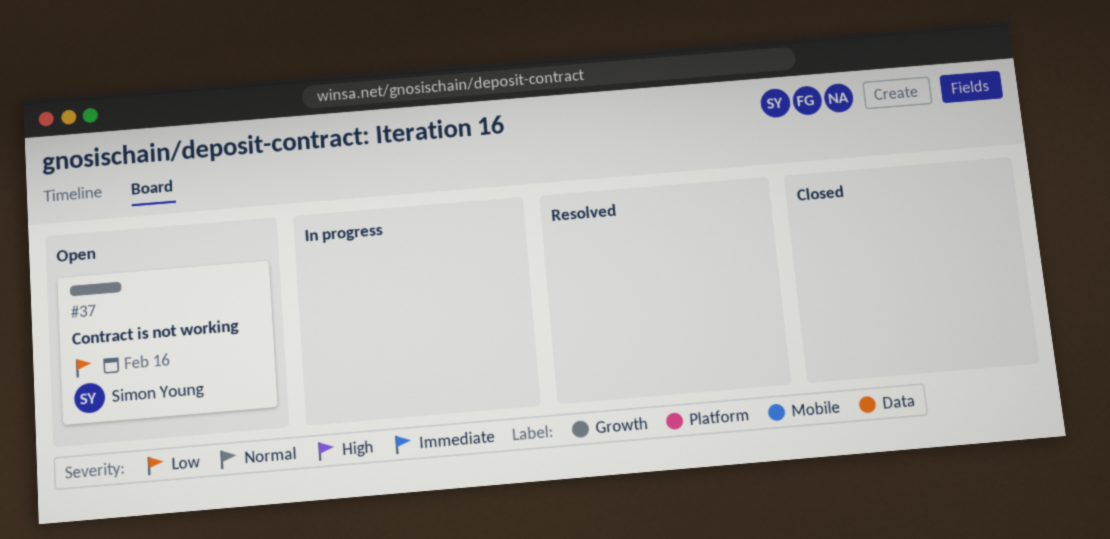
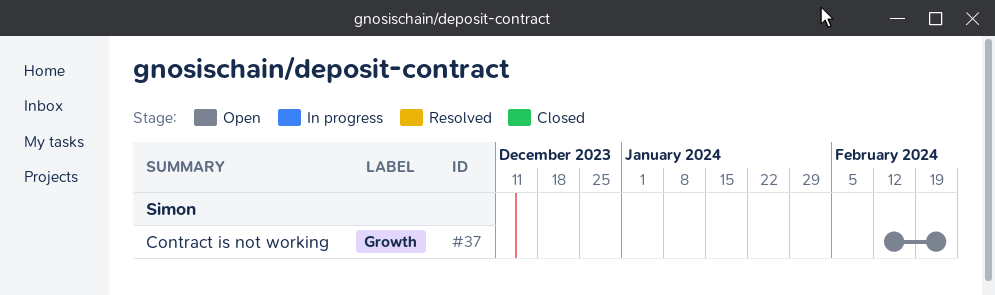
#37, due: Feb 16 -> Feb 23

